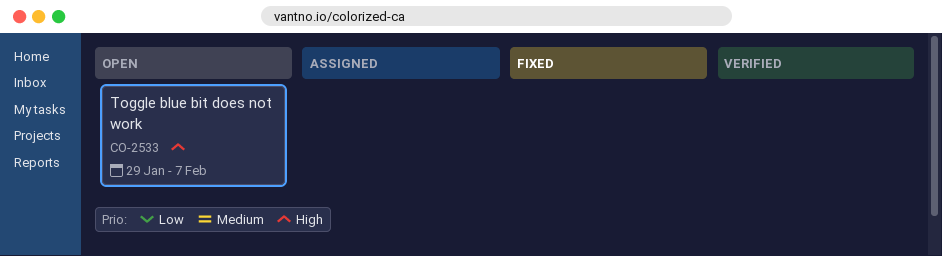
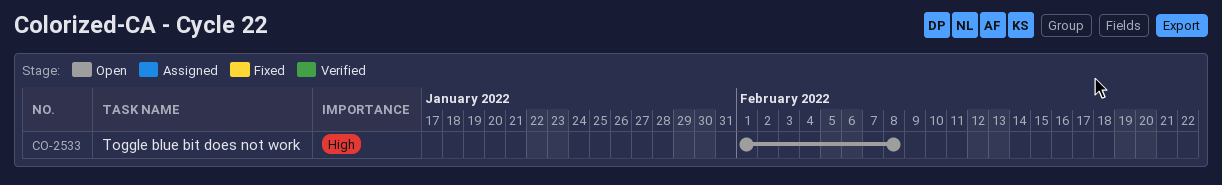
CO-2533, start: Jan 29 -> Feb 1
CO-2533, due: Feb 7 -> Feb 8

